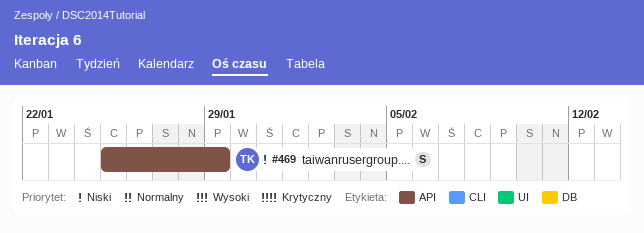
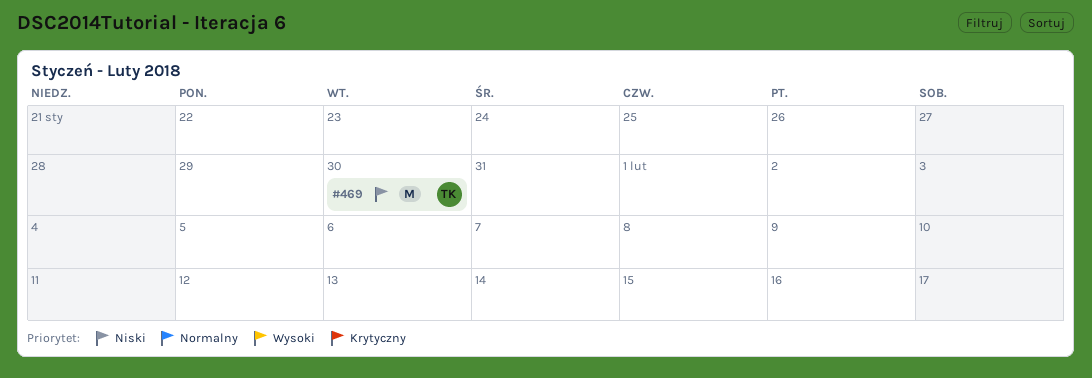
#469, estimate: S -> M
#469, due: Jan 29 -> Jan 30

